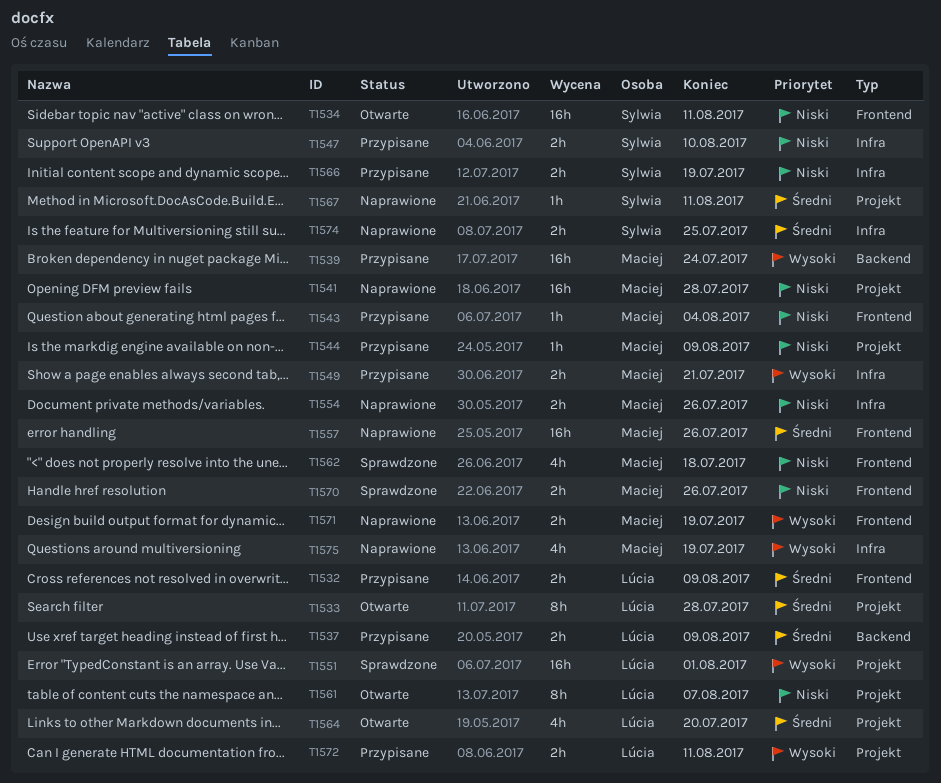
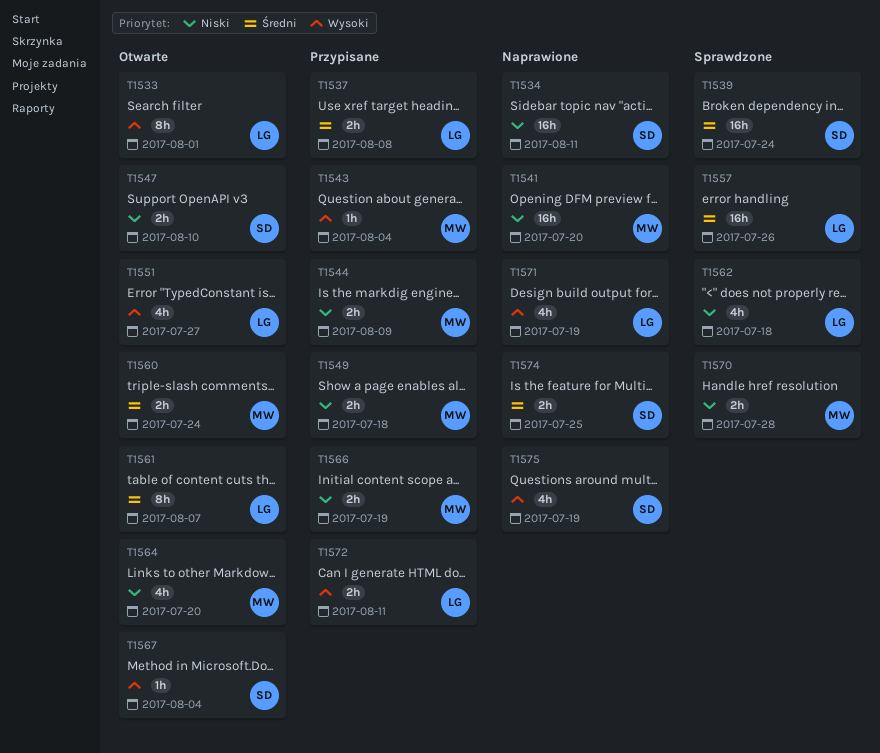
T1532: present -> none
T1533, priority: Średni -> Wysoki
T1533, due: Jul 28 -> Aug 1
T1534, status: Otwarte -> Naprawione
T1537, due: Aug 9 -> Aug 8
T1539, status: Przypisane -> Sprawdzone
T1539, owner: Maciej -> Sylwia
T1539, priority: Wysoki -> Średni
T1541, due: Jul 28 -> Jul 20
T1543, priority: Niski -> Wysoki
T1544, estimate: 1h -> 2h
T1547, status: Przypisane -> Otwarte
T1549, priority: Wysoki -> Niski
T1549, due: Jul 21 -> Jul 18
T1551, status: Sprawdzone -> Otwarte
T1551, estimate: 16h -> 4h
T1551, due: Aug 1 -> Jul 27
T1554: present -> none
T1557, status: Naprawione -> Sprawdzone
T1557, owner: Maciej -> Lúcia
T1560: none -> present
T1561, priority: Niski -> Średni
T1562, owner: Maciej -> Lúcia
T1564, owner: Lúcia -> Maciej
T1564, priority: Średni -> Niski
T1566, owner: Sylwia -> Maciej
T1567, status: Naprawione -> Otwarte
T1567, priority: Średni -> Wysoki
T1567, due: Aug 11 -> Aug 4
T1570, due: Jul 26 -> Jul 28
T1571, owner: Maciej -> Lúcia
T1571, estimate: 2h -> 4h
T1575, owner: Maciej -> Sylwia

